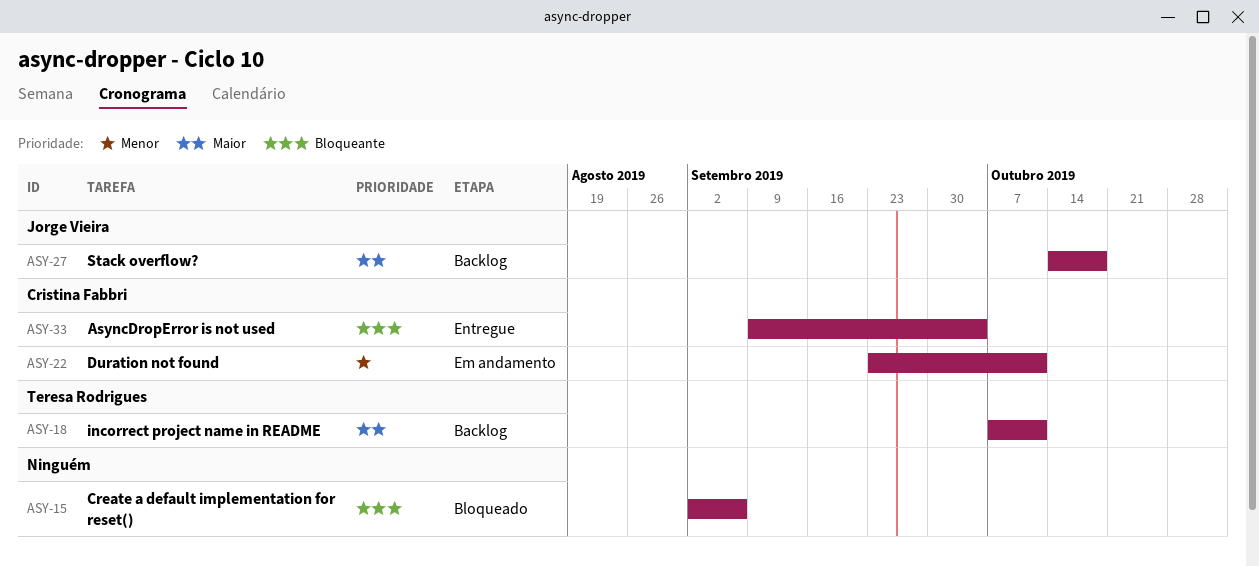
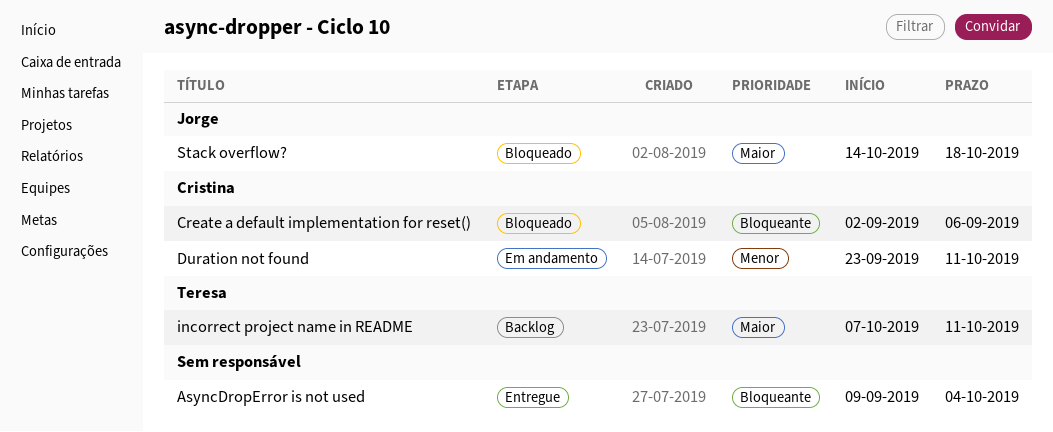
AsyncDropError is not used, owner: Cristina Fabbri -> none
Create a default implementation for reset(), owner: none -> Cristina Fabbri
Stack overflow?, status: Backlog -> Bloqueado

